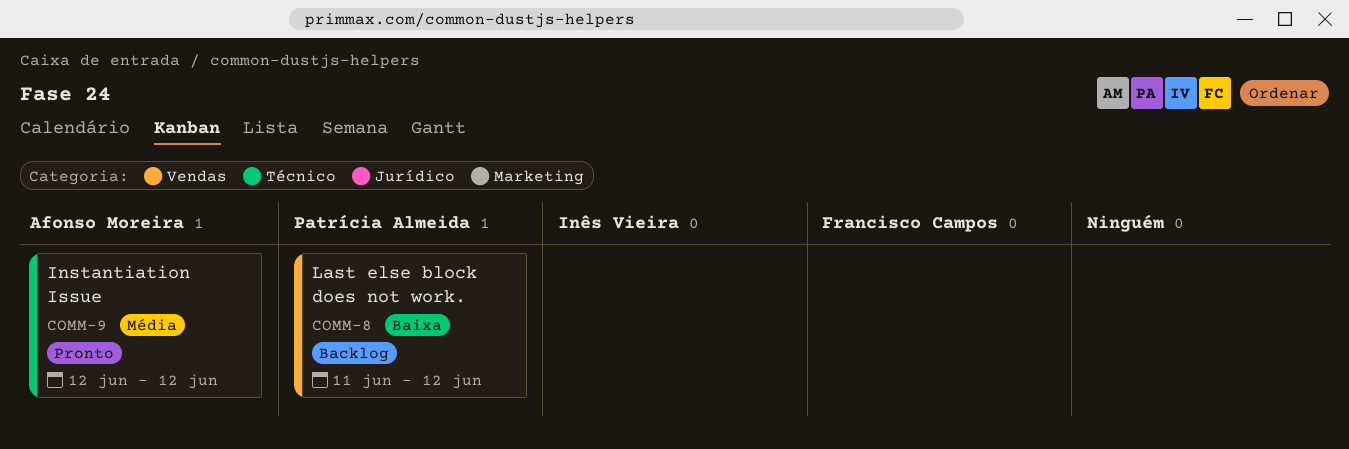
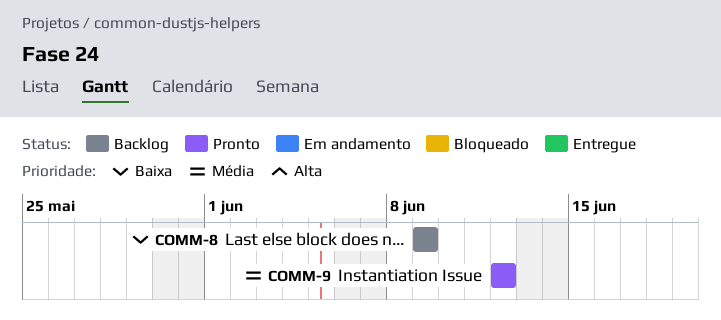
COMM-8, start: Jun 11 -> Jun 9
COMM-8, due: Jun 12 -> Jun 9

